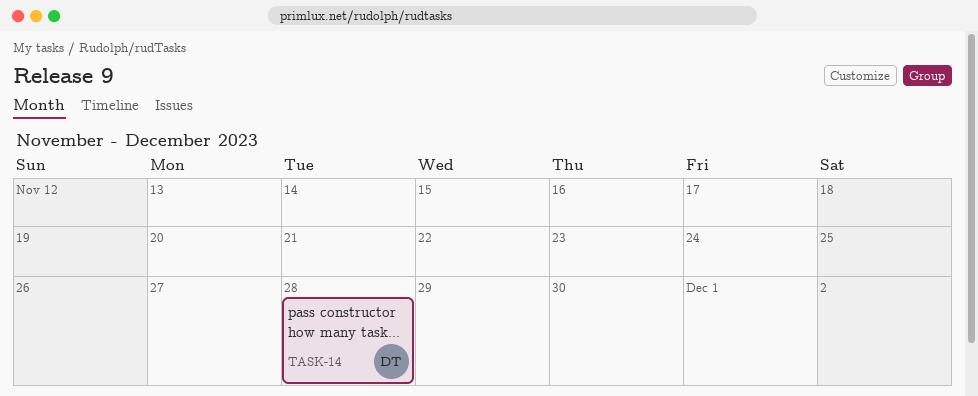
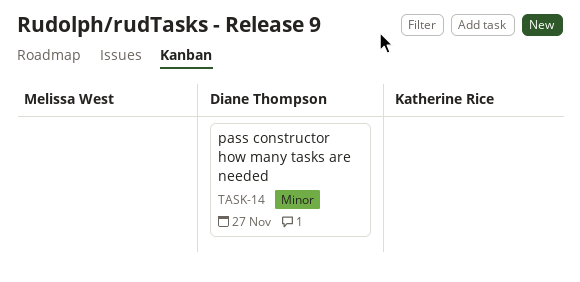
TASK-14, due: Nov 28 -> Nov 27

